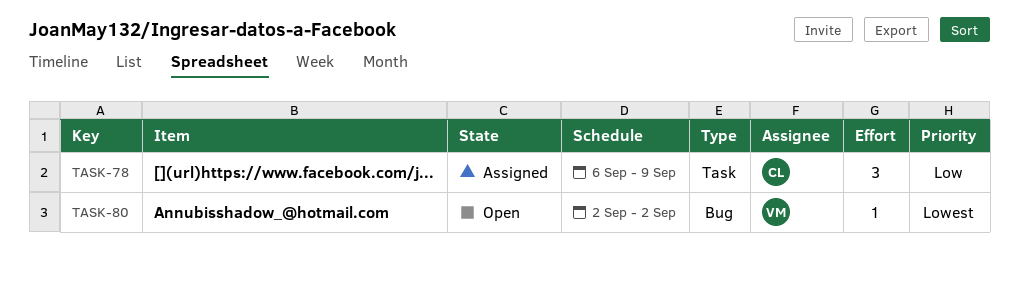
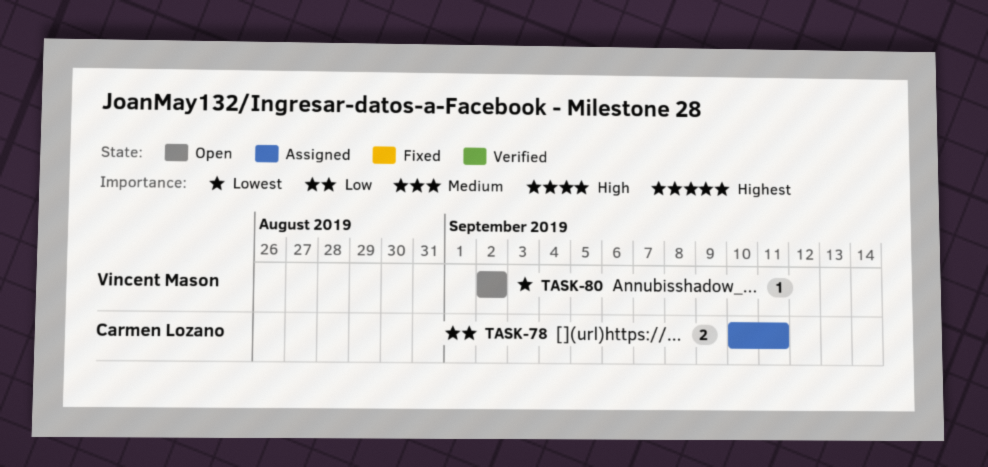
TASK-78, estimate: 3 -> 2
TASK-78, start: Sep 6 -> Sep 10
TASK-78, due: Sep 9 -> Sep 11

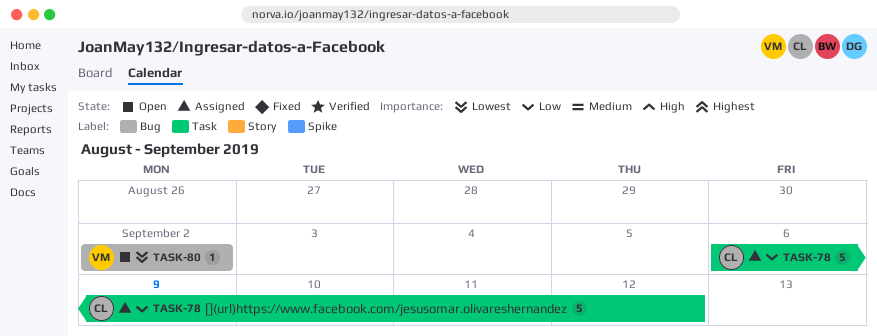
TASK-78, estimate: 2 -> 5
TASK-78, start: Sep 10 -> Sep 6
TASK-78, due: Sep 11 -> Sep 12

